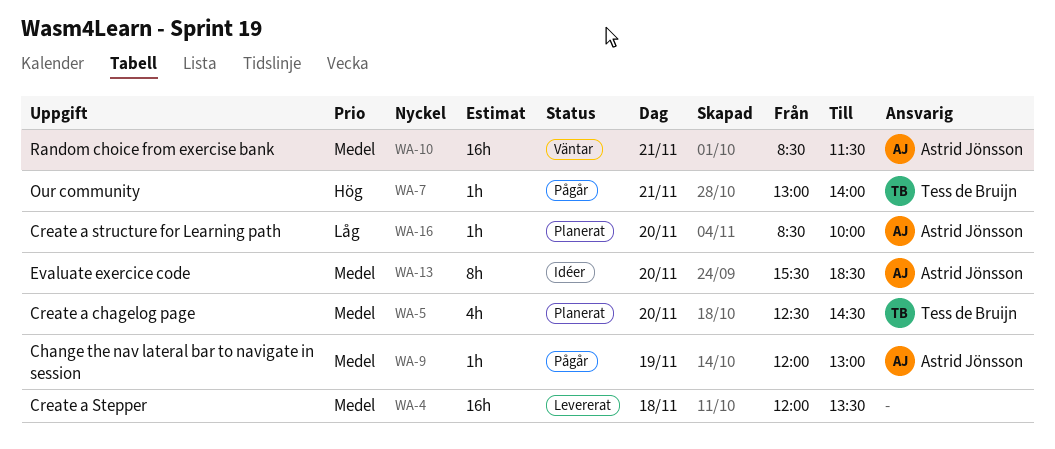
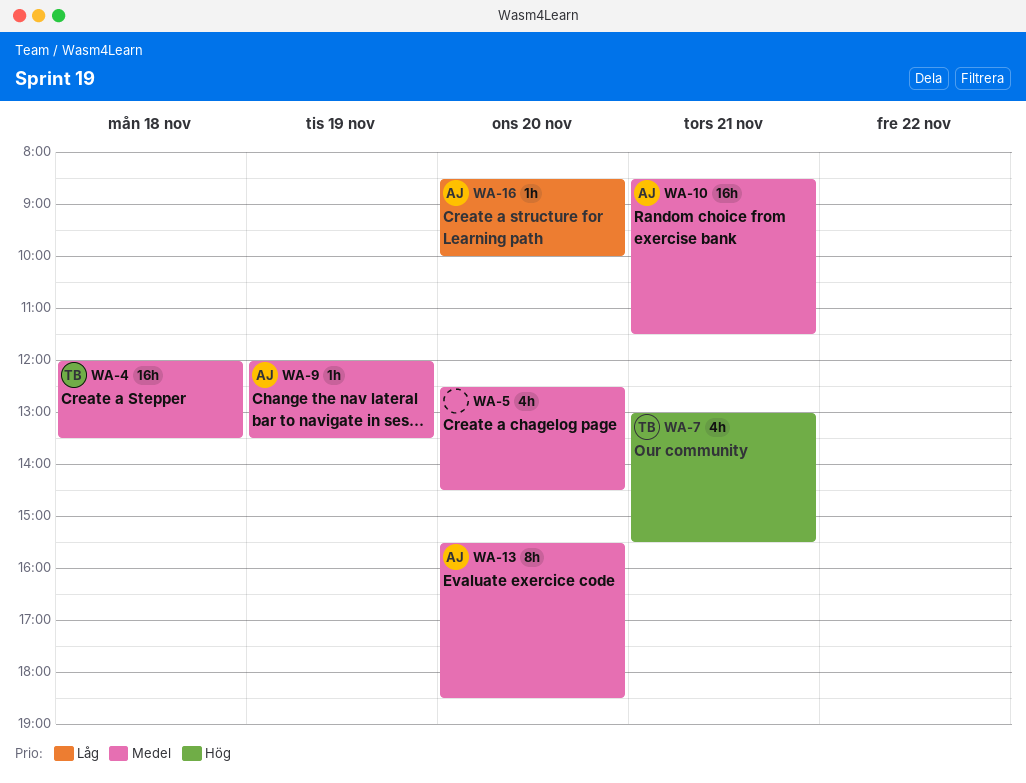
WA-4, owner: none -> Tess de Bruijn
WA-5, owner: Tess de Bruijn -> none
WA-7, estimate: 1h -> 4h
WA-7, ends: 14:00 -> 15:30
WA-9, ends: 13:00 -> 13:30

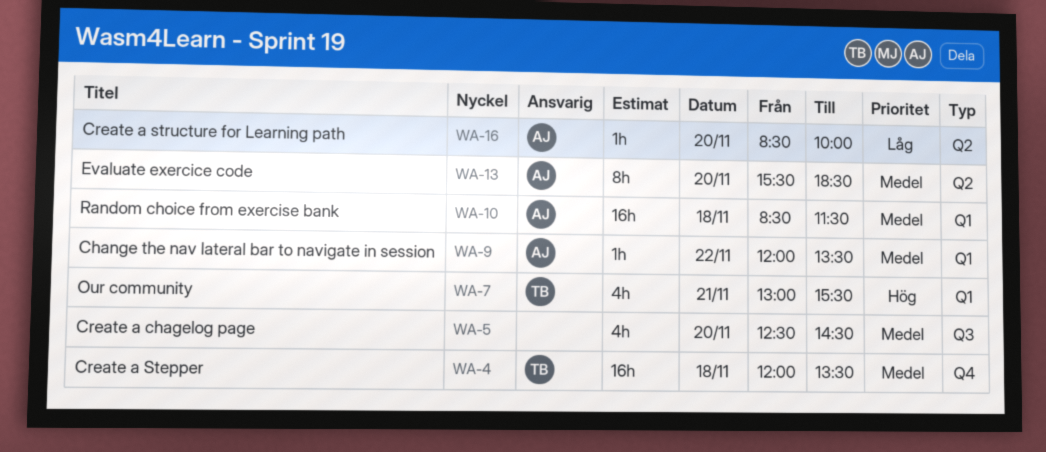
WA-9, day: Nov 19 -> Nov 22
WA-10, day: Nov 21 -> Nov 18

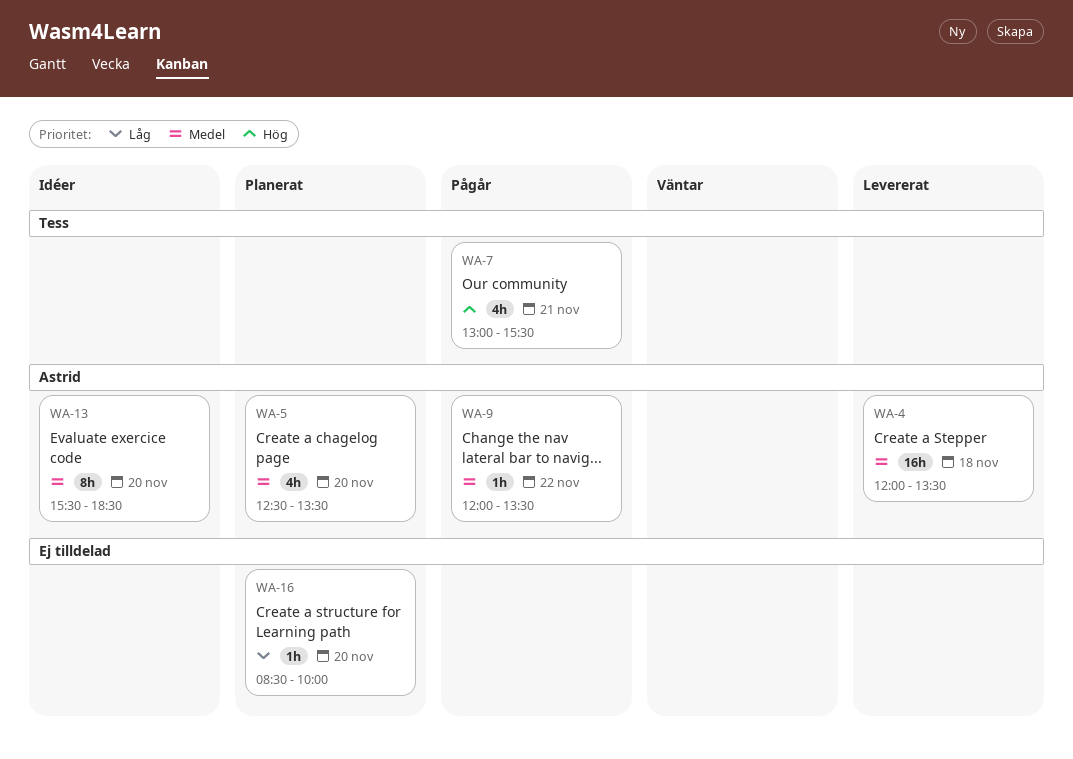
WA-4, owner: Tess -> Astrid
WA-5, owner: none -> Astrid
WA-5, ends: 14:30 -> 13:30
WA-10: present -> none
WA-16, owner: Astrid -> none

